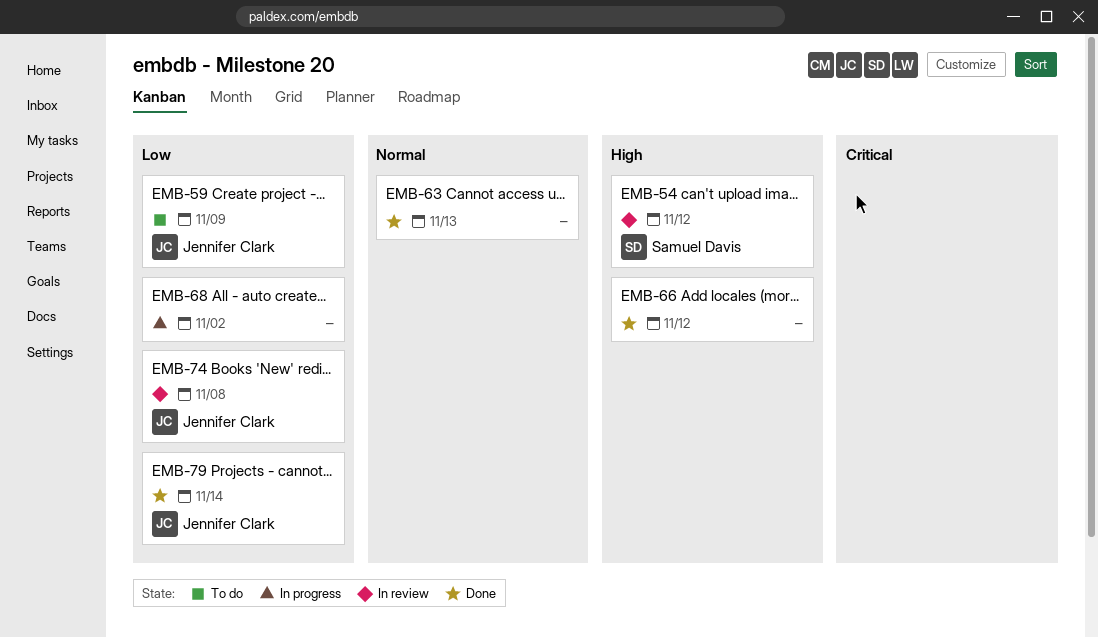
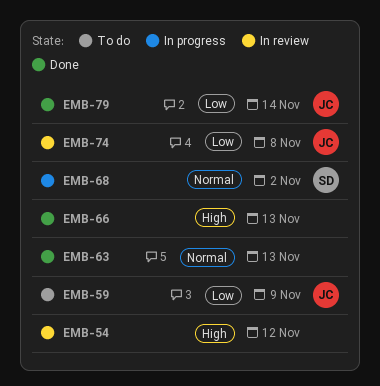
EMB-54, owner: Samuel Davis -> none
EMB-66, due: Nov 12 -> Nov 13
EMB-68, owner: none -> Samuel Davis
EMB-68, priority: Low -> Normal

